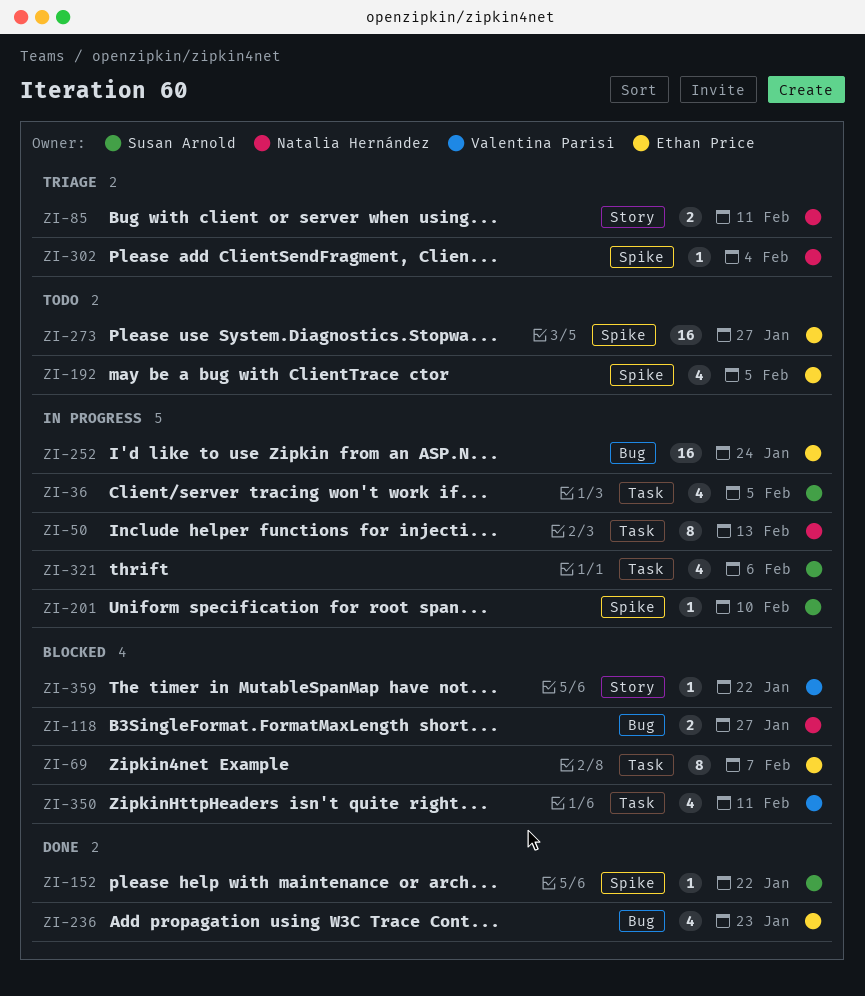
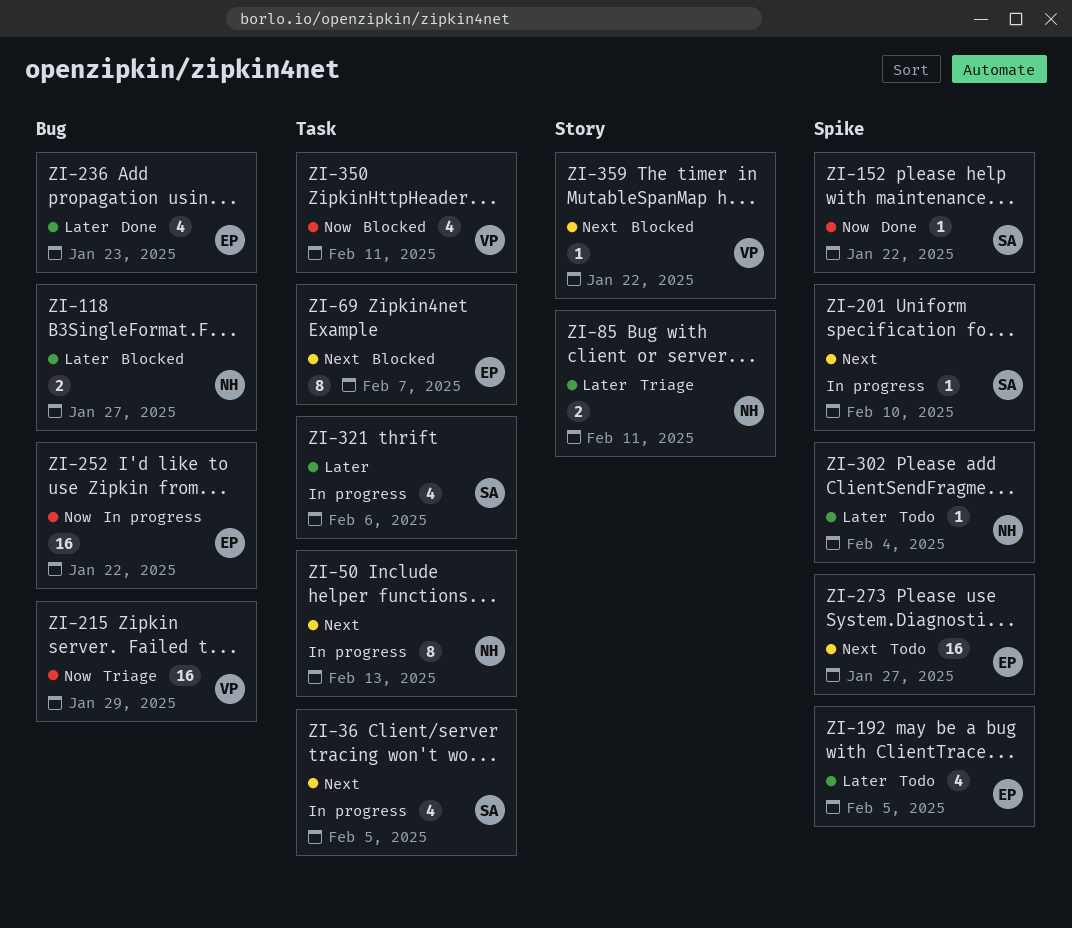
ZI-215: none -> present
ZI-252, due: Jan 24 -> Jan 22
ZI-302, status: Triage -> Todo

